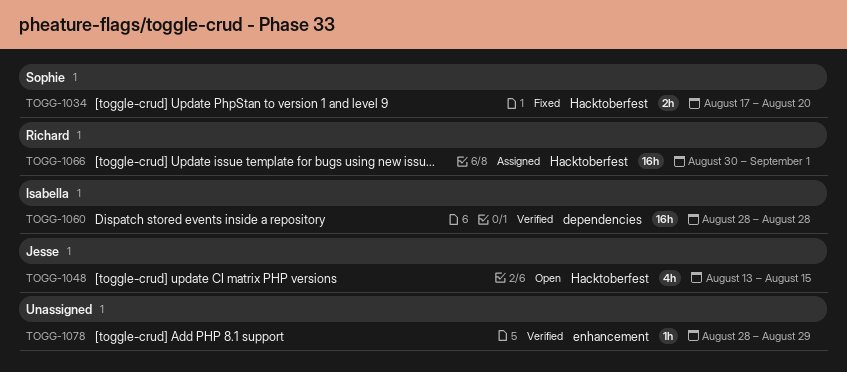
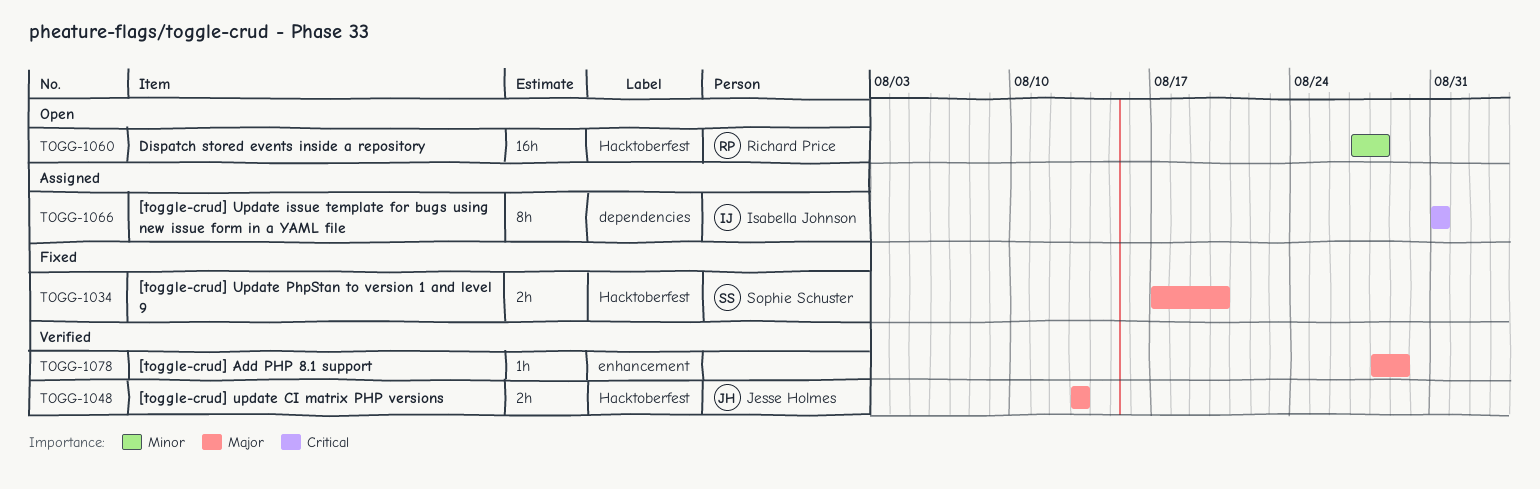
TOGG-1048, status: Open -> Verified
TOGG-1048, estimate: 4h -> 2h
TOGG-1048, due: Aug 15 -> Aug 13
TOGG-1060, status: Verified -> Open
TOGG-1060, owner: Isabella Johnson -> Richard Price
TOGG-1060, label: dependencies -> Hacktoberfest
TOGG-1060, start: Aug 28 -> Aug 27
TOGG-1066, owner: Richard Price -> Isabella Johnson
TOGG-1066, label: Hacktoberfest -> dependencies
TOGG-1066, estimate: 16h -> 8h
TOGG-1066, start: Aug 30 -> Aug 31
TOGG-1066, due: Sep 1 -> Aug 31

